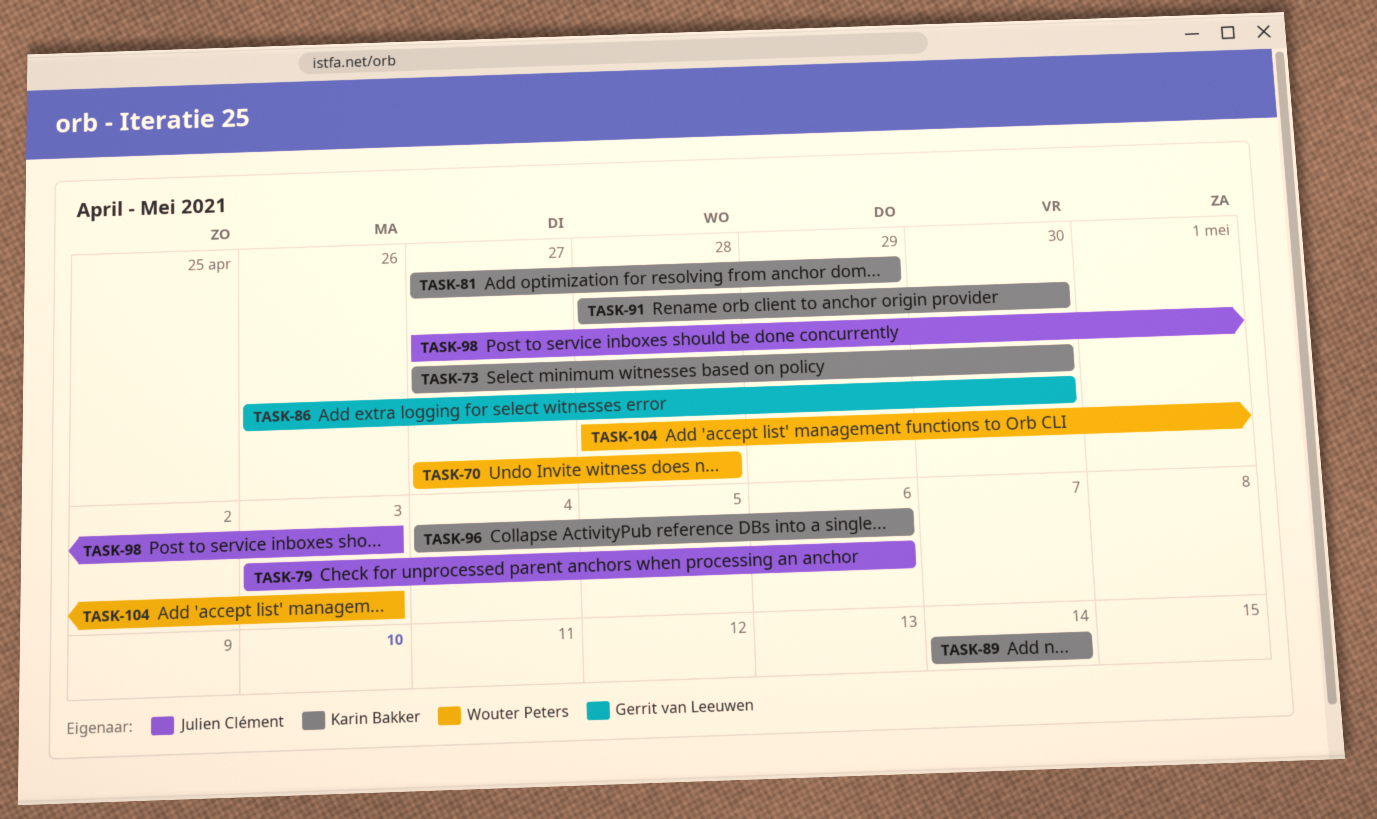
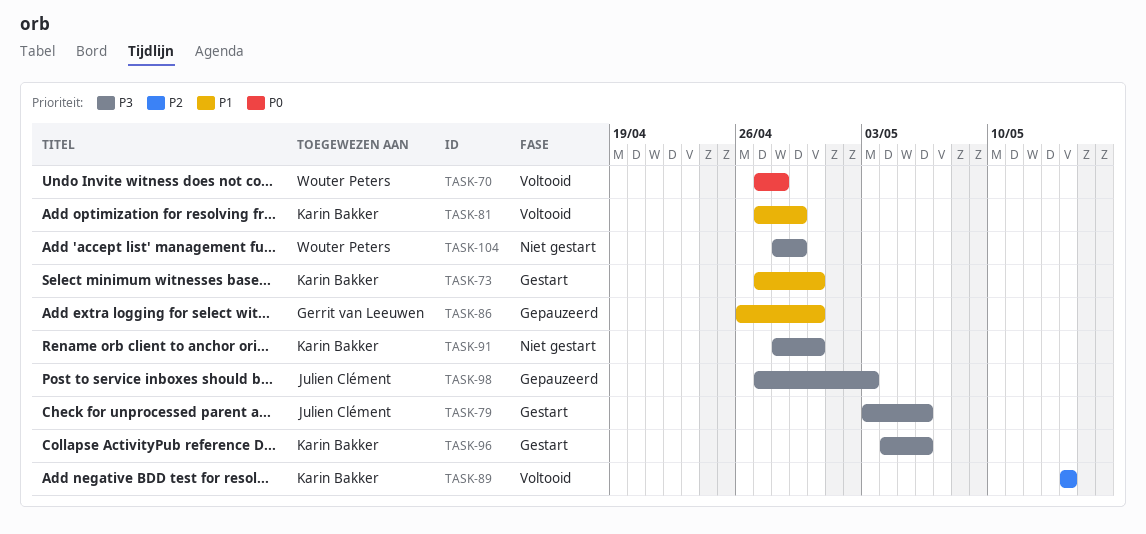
TASK-104, due: May 3 -> Apr 29

